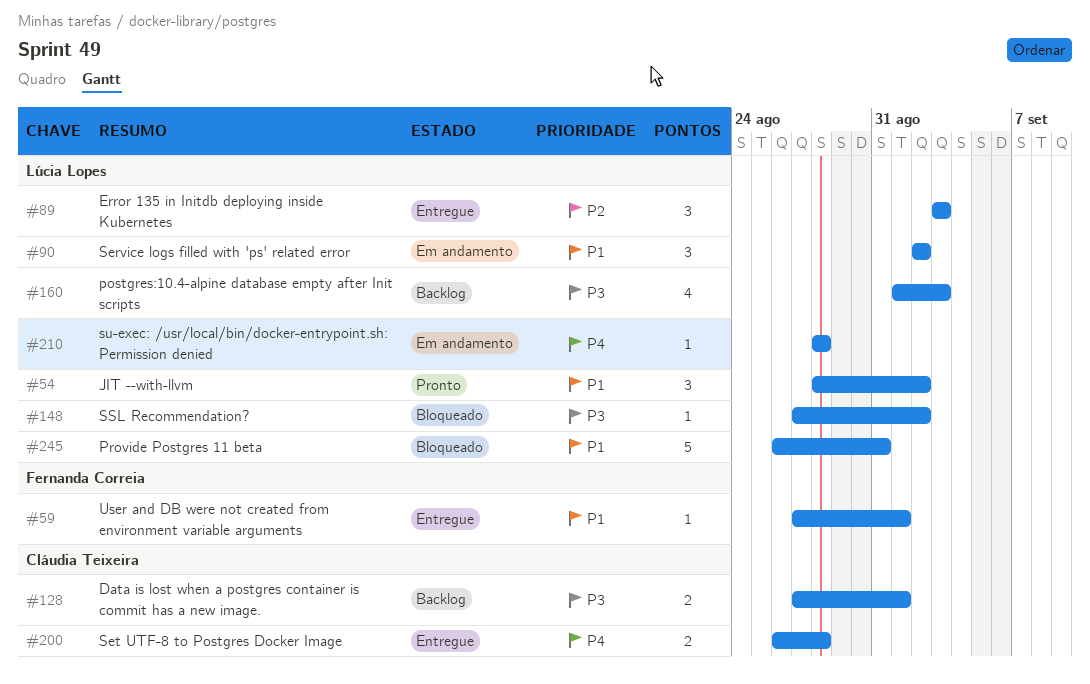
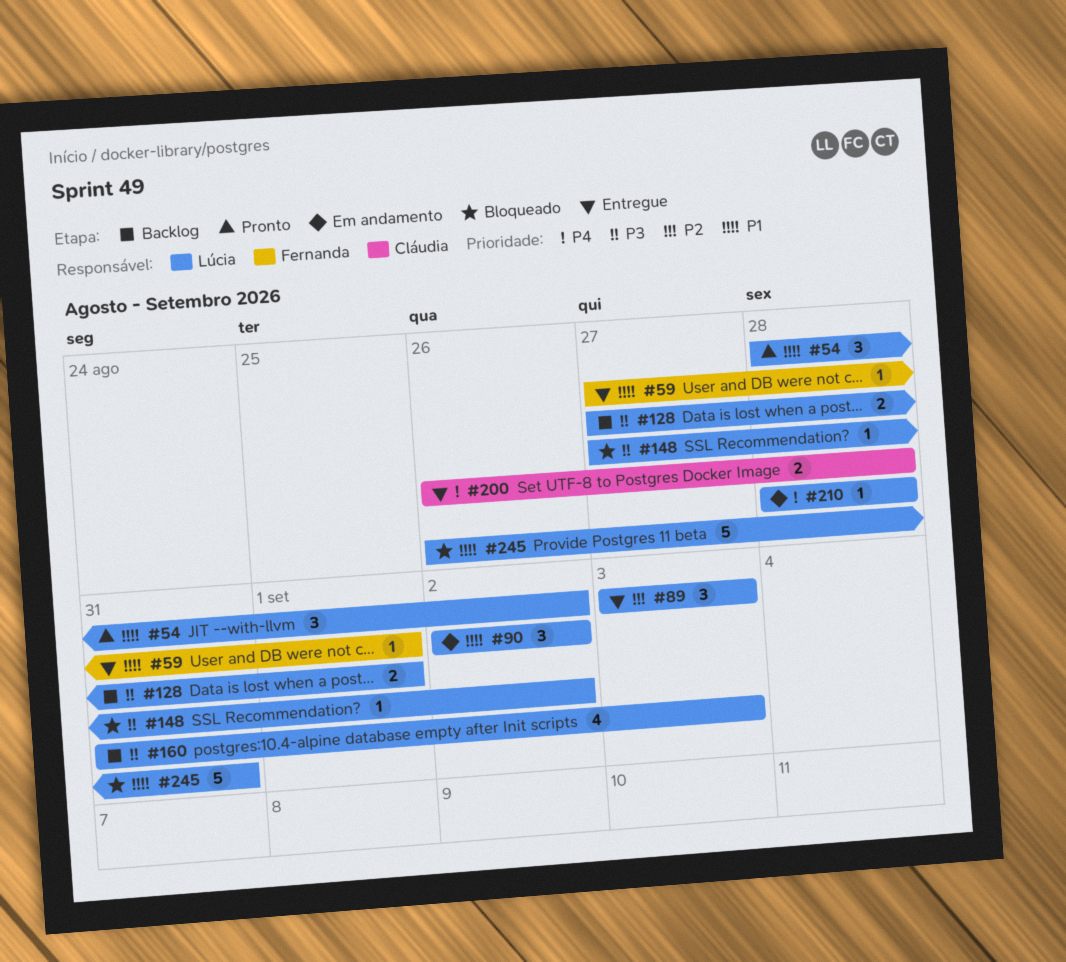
#128, owner: Cláudia Teixeira -> Lúcia Lopes
#160, start: Sep 1 -> Aug 31

